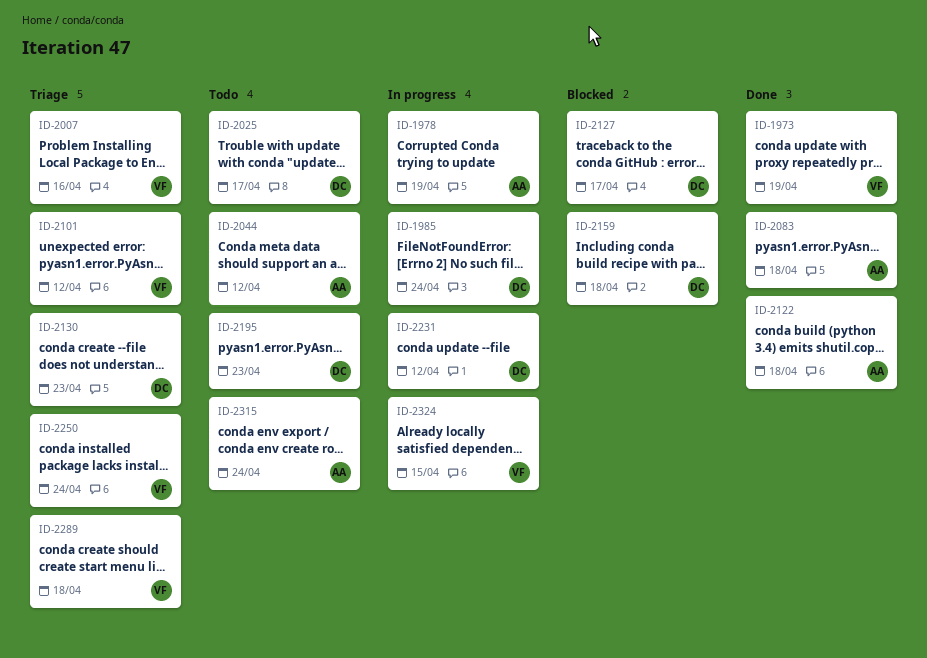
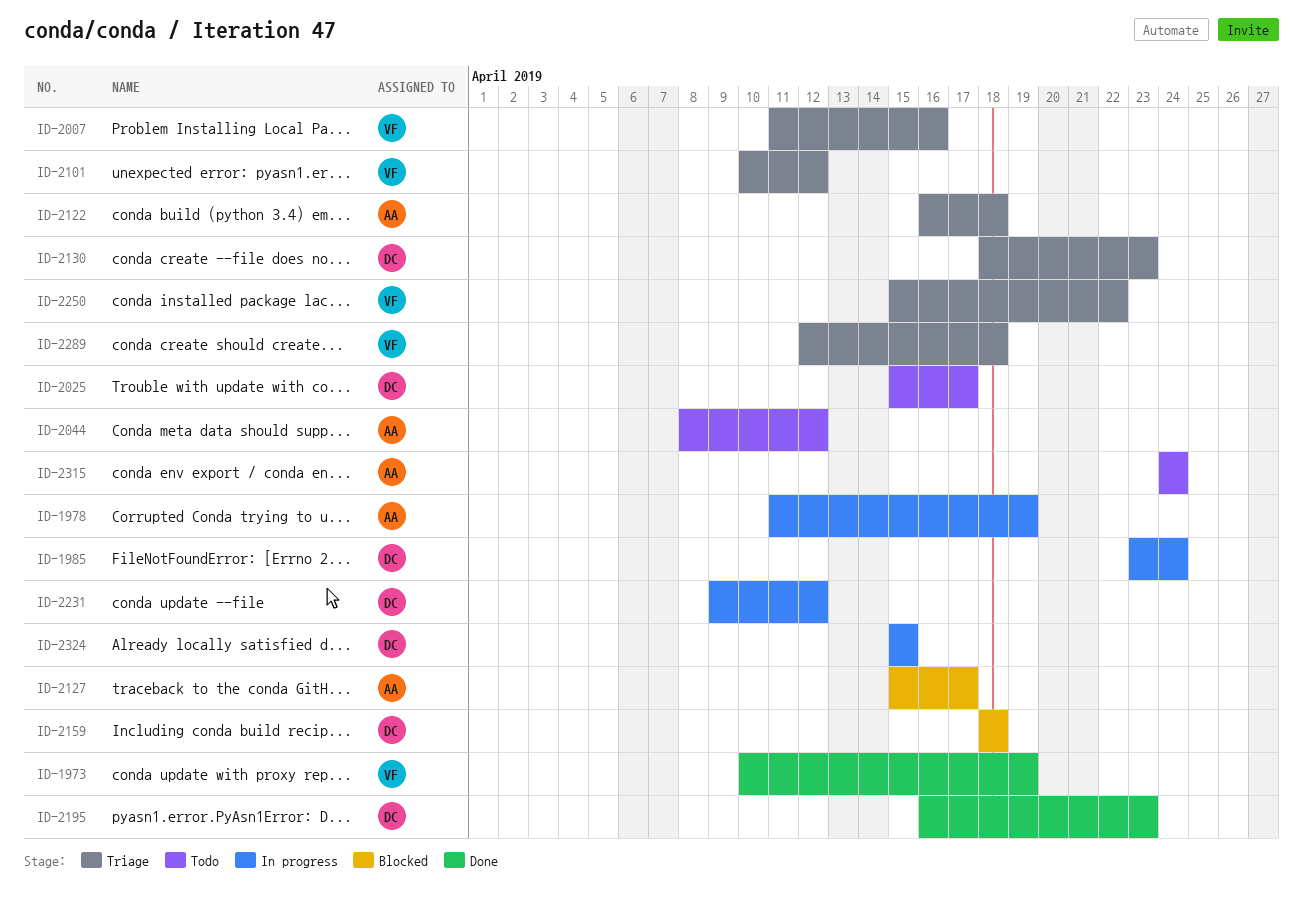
ID-2083: present -> none
ID-2122, status: Done -> Triage
ID-2127, owner: DC -> AA
ID-2195, status: Todo -> Done
ID-2250, due: Apr 24 -> Apr 22
ID-2324, owner: VF -> DC

